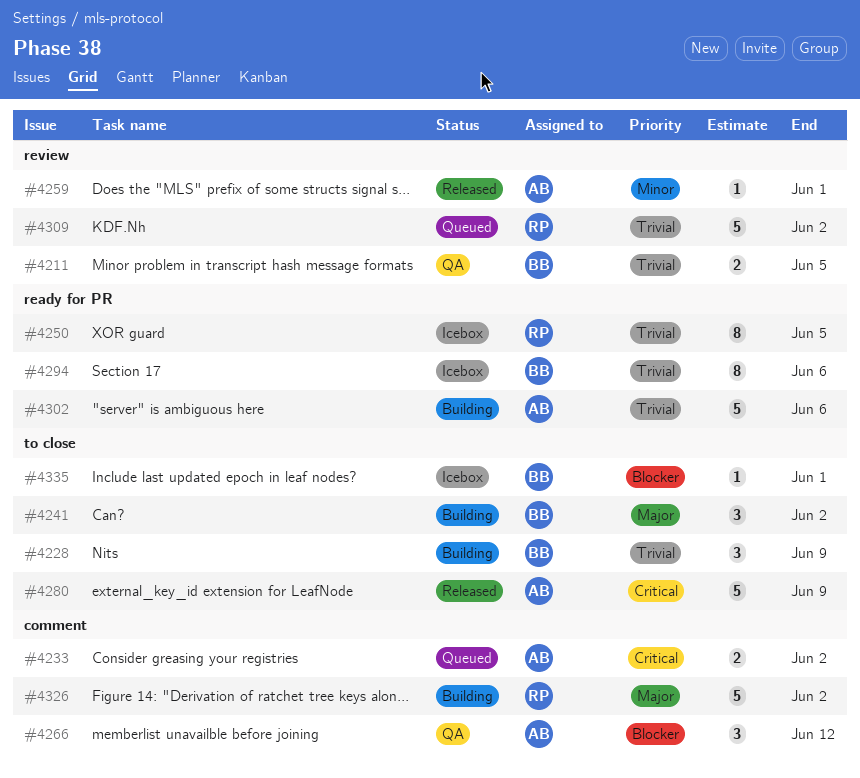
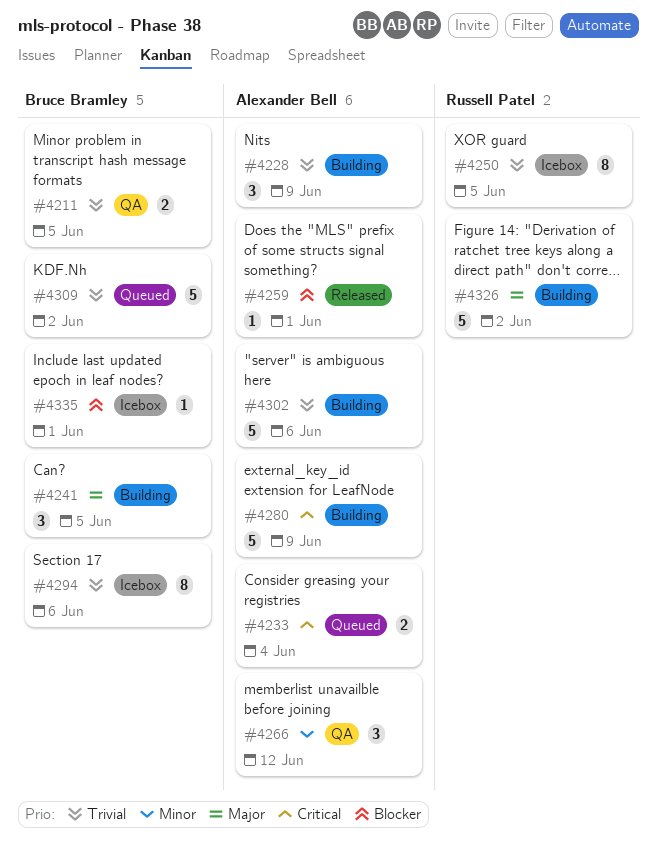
#4228, owner: Bruce Bramley -> Alexander Bell
#4233, due: Jun 2 -> Jun 4
#4241, due: Jun 2 -> Jun 5
#4259, priority: Minor -> Blocker
#4266, priority: Blocker -> Minor
#4280, status: Released -> Building
#4309, owner: Russell Patel -> Bruce Bramley

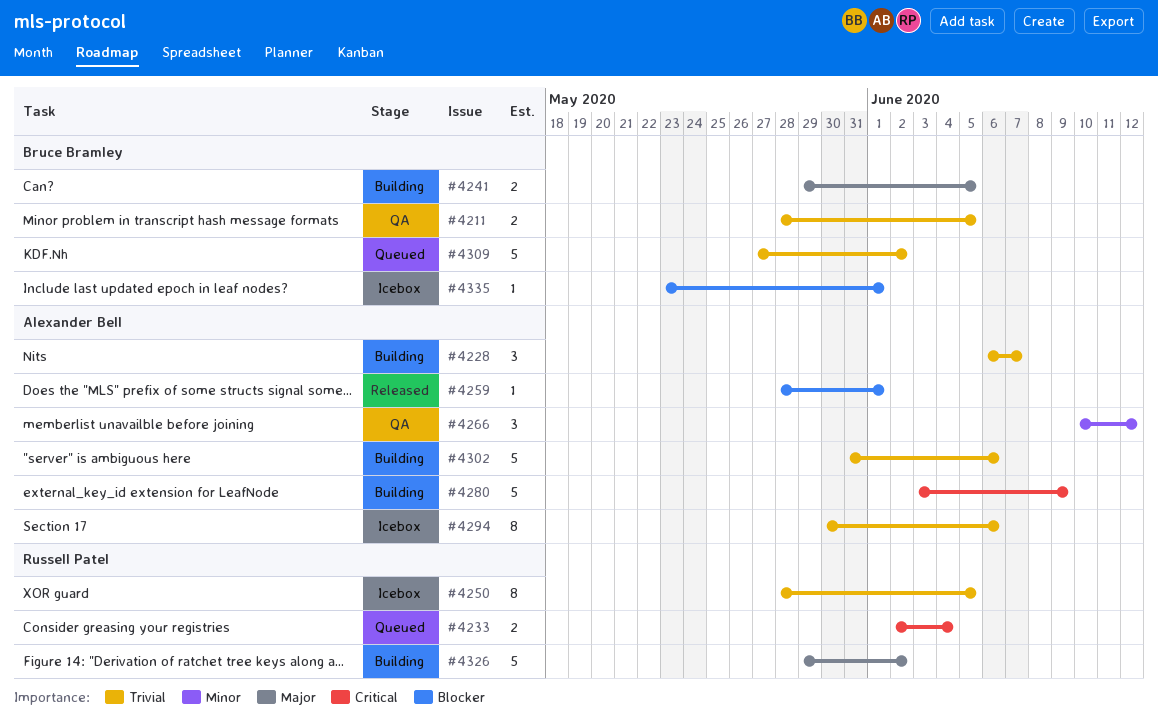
#4228, due: Jun 9 -> Jun 7
#4233, owner: Alexander Bell -> Russell Patel
#4241, estimate: 3 -> 2
#4294, owner: Bruce Bramley -> Alexander Bell

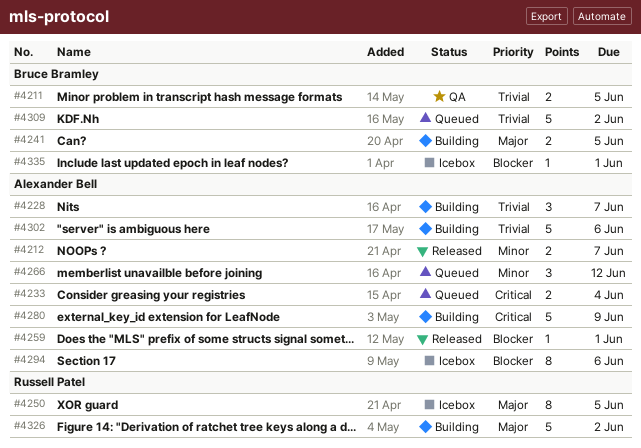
#4212: none -> present
#4233, owner: Russell Patel -> Alexander Bell
#4250, priority: Trivial -> Major
#4266, status: QA -> Queued
#4294, priority: Trivial -> Blocker

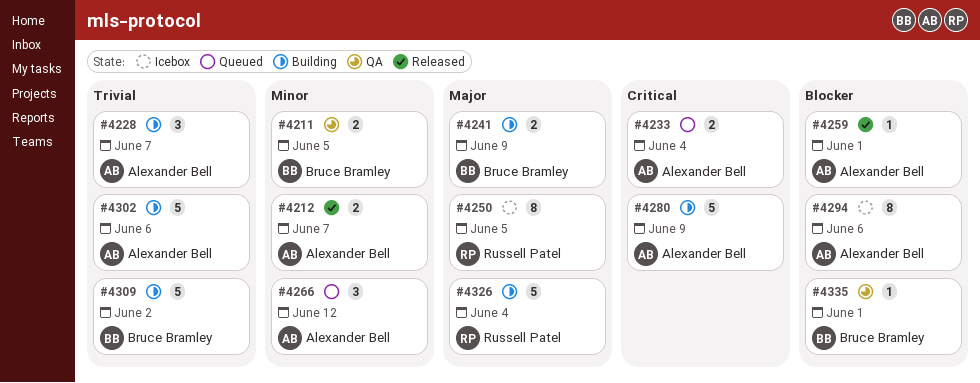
#4211, priority: Trivial -> Minor
#4241, due: Jun 5 -> Jun 9
#4309, status: Queued -> Building
#4326, due: Jun 2 -> Jun 4
#4335, status: Icebox -> QA

